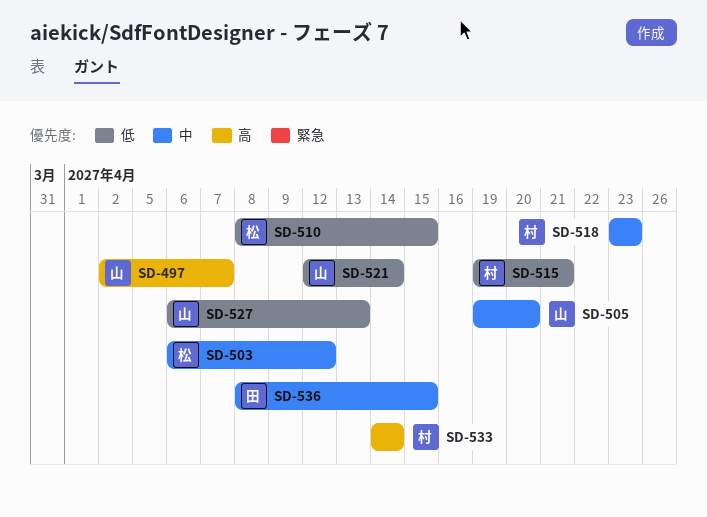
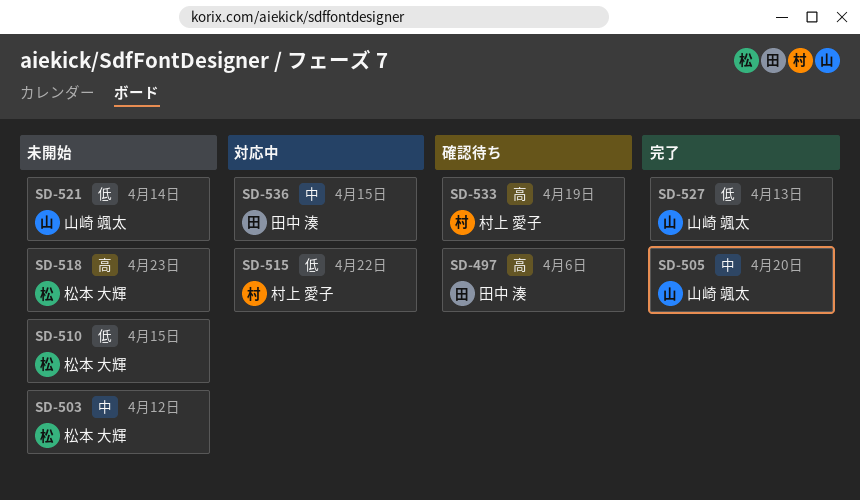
SD-497, owner: 山崎 颯太 -> 田中 湊
SD-497, due: Apr 7 -> Apr 6
SD-515, due: Apr 21 -> Apr 22
SD-518, owner: 村上 愛子 -> 松本 大輝
SD-518, priority: 中 -> 高
SD-533, due: Apr 14 -> Apr 19

